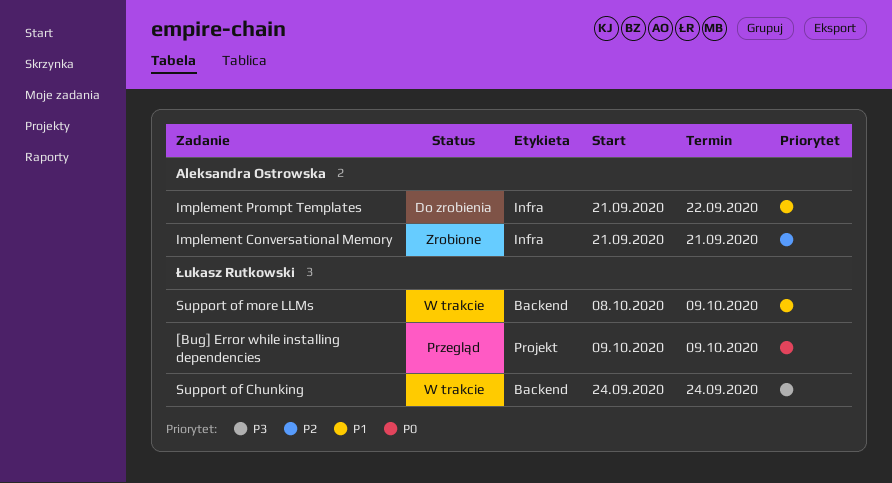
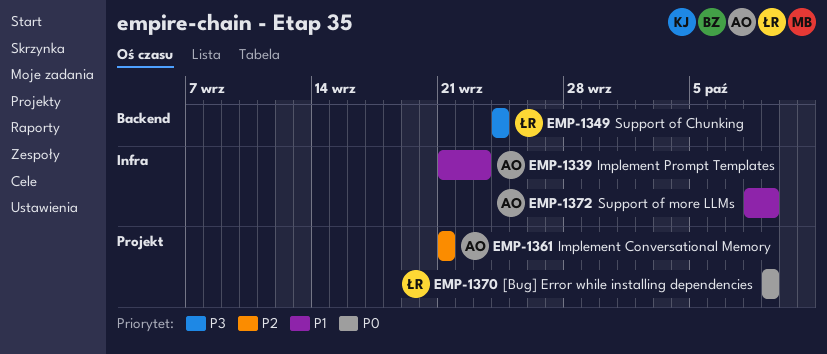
Implement Conversational Memory, label: Infra -> Projekt
Implement Prompt Templates, due: Sep 22 -> Sep 23
Support of more LLMs, owner: Łukasz Rutkowski -> Aleksandra Ostrowska
Support of more LLMs, label: Backend -> Infra

